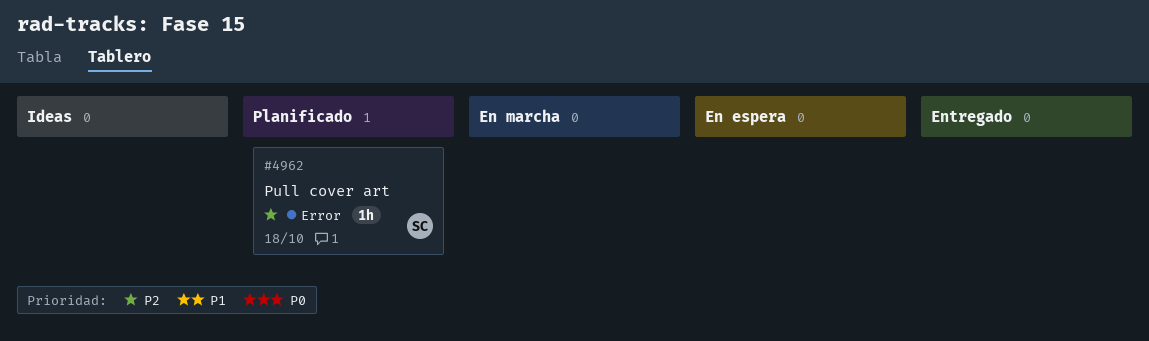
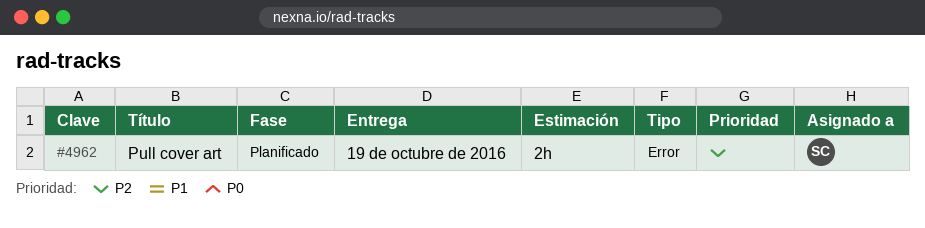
#4962, estimate: 1h -> 2h
#4962, due: Oct 18 -> Oct 19

